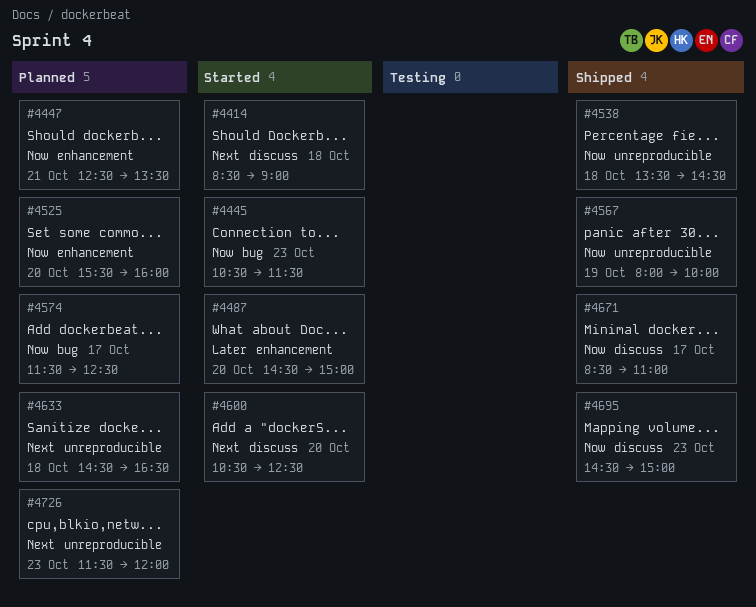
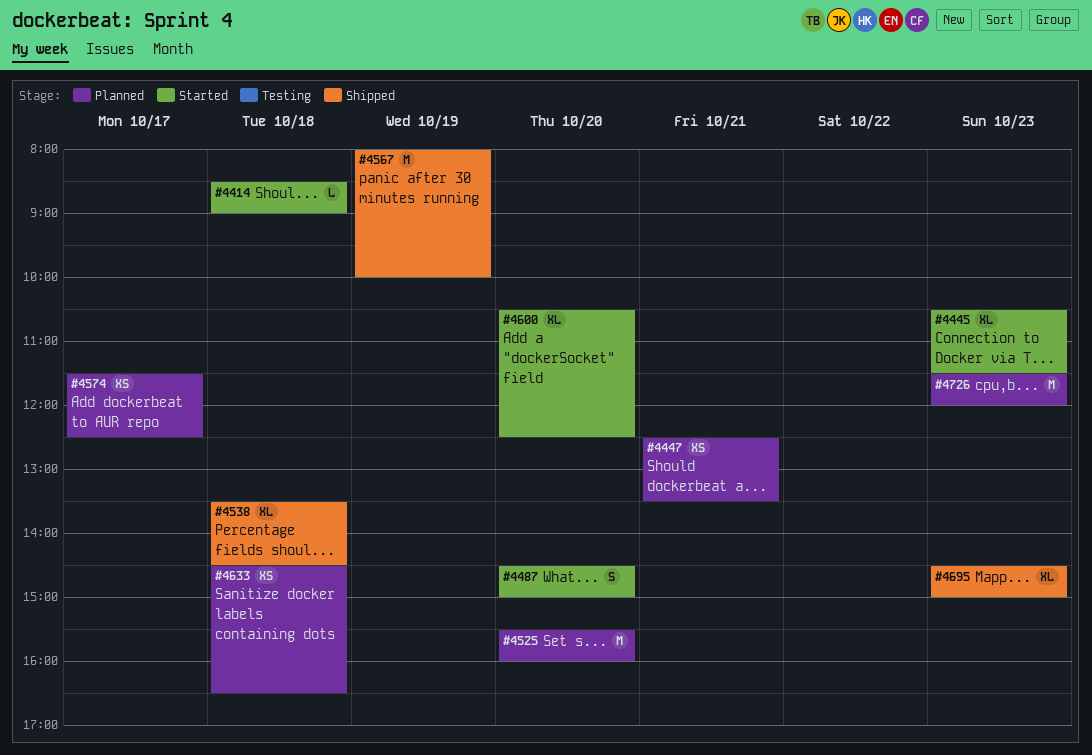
#4671: present -> none

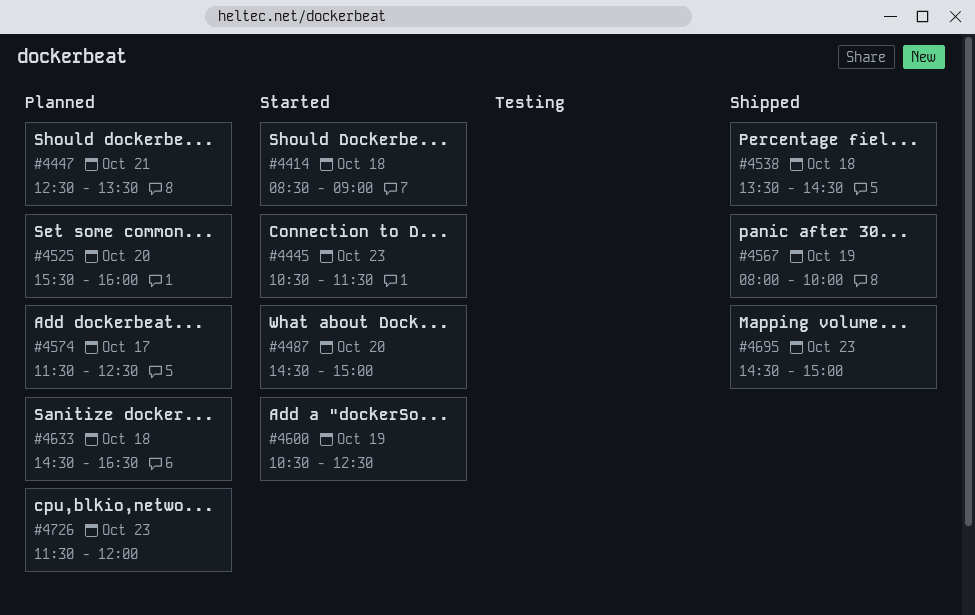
#4600, day: Oct 20 -> Oct 19

